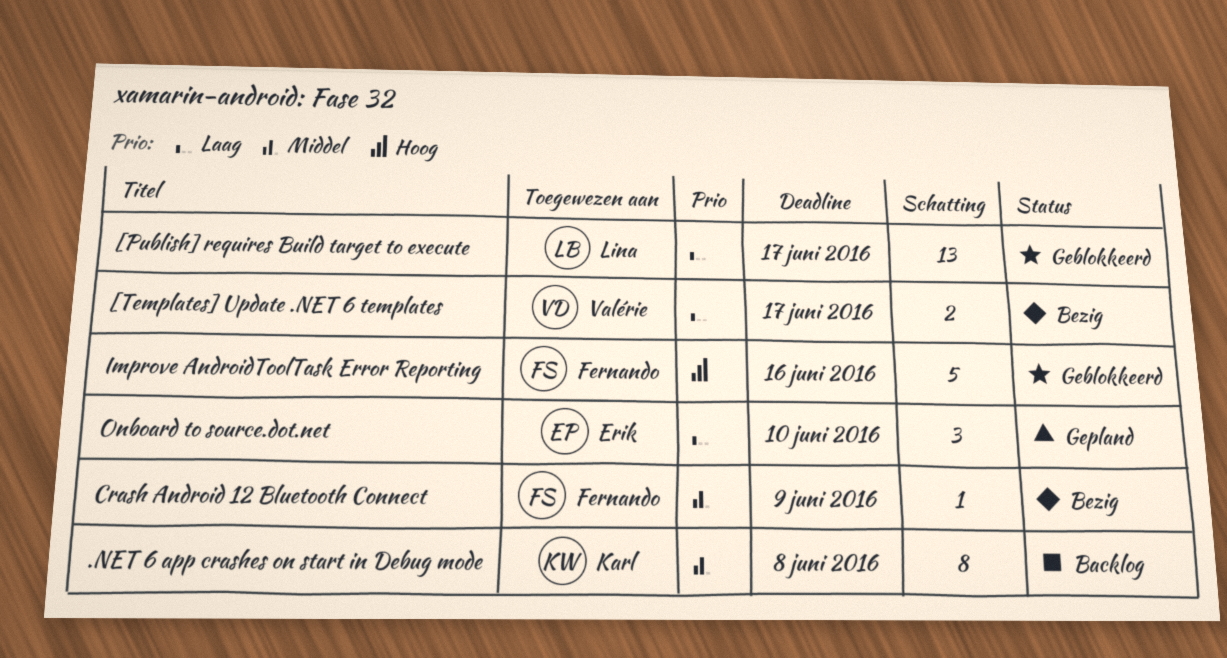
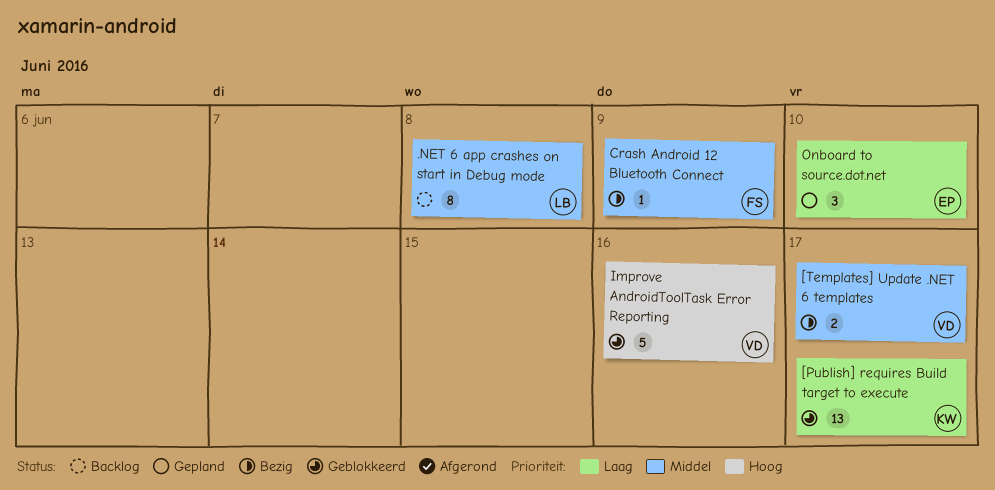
.NET 6 app crashes on start in Debug mode, owner: Karl -> Lina
[Publish] requires Build target to execute, owner: Lina -> Karl
[Templates] Update .NET 6 templates, priority: Laag -> Middel
Improve AndroidToolTask Error Reporting, owner: Fernando -> Valérie

